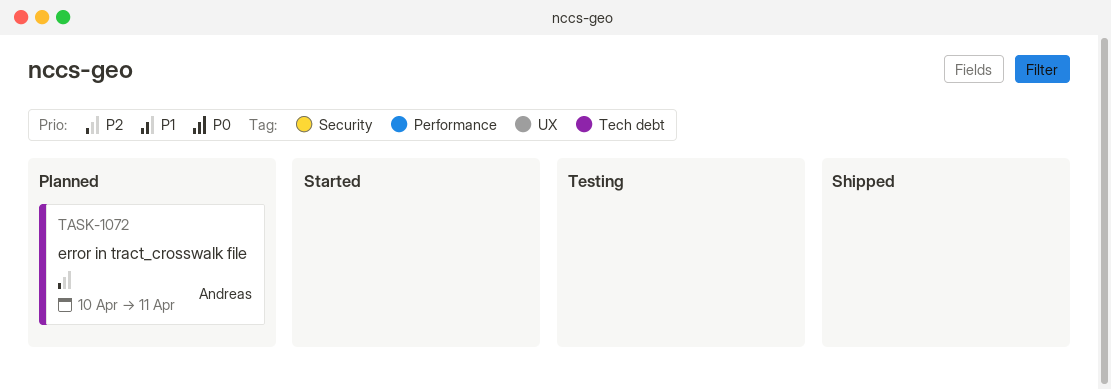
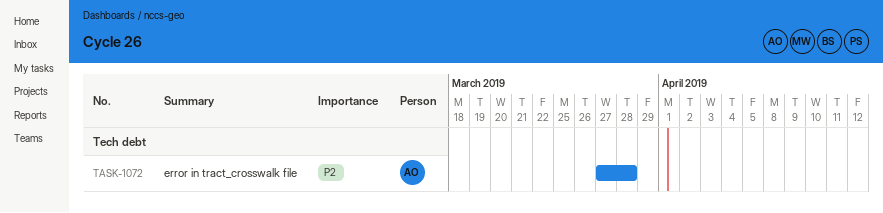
TASK-1072, start: Apr 10 -> Mar 27
TASK-1072, due: Apr 11 -> Mar 28

